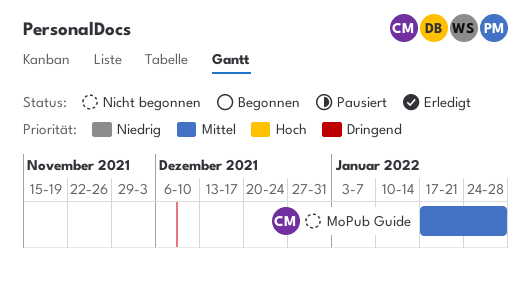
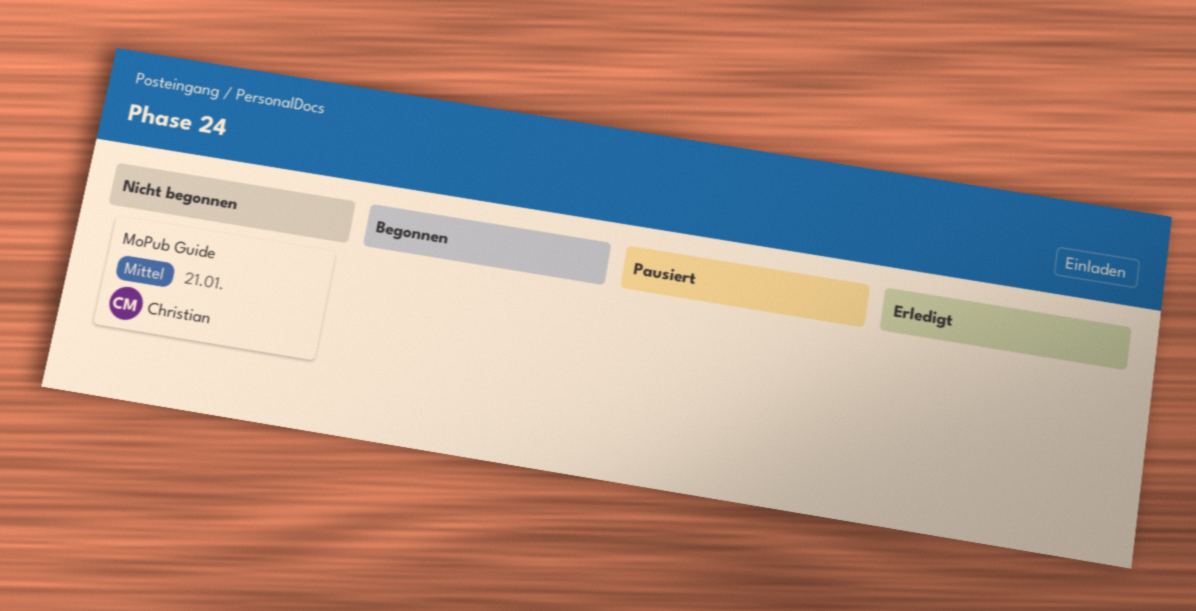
MoPub Guide, due: Jan 28 -> Jan 21

